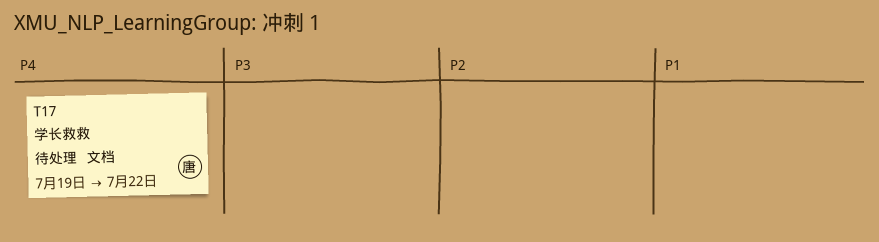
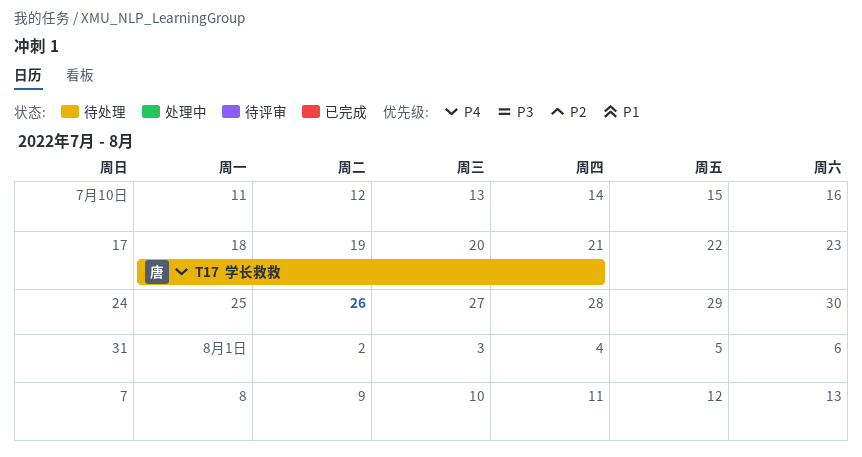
T17, start: Jul 19 -> Jul 18
T17, due: Jul 22 -> Jul 21

